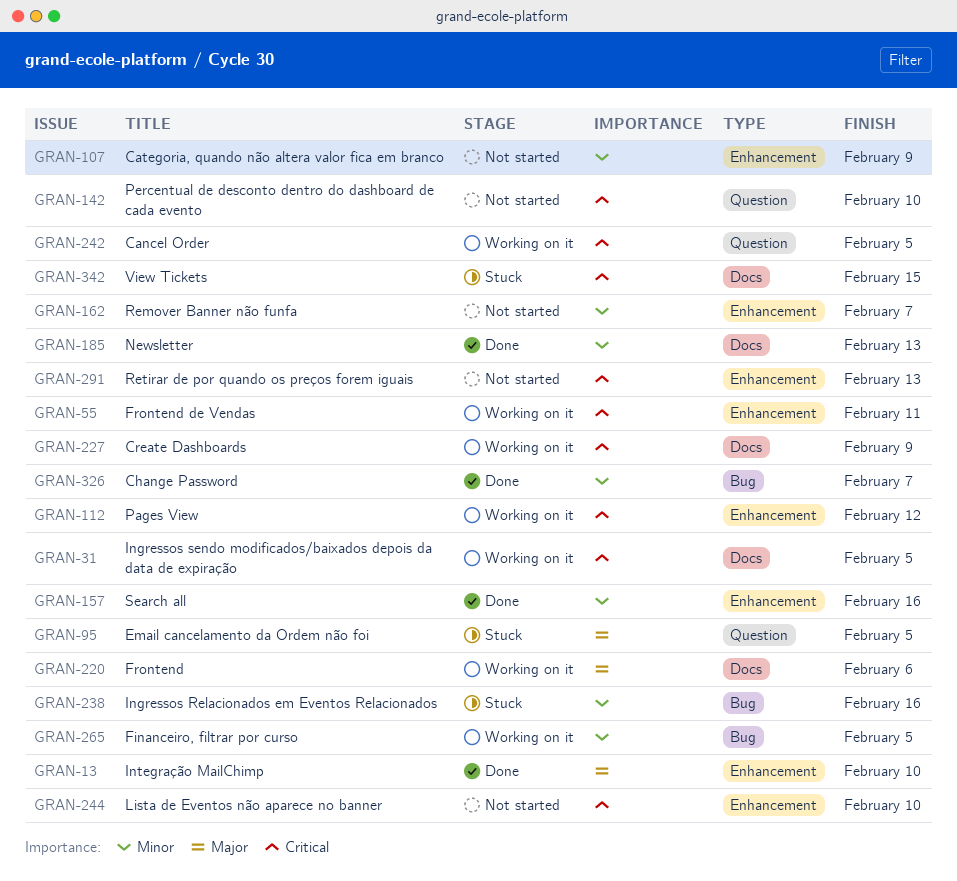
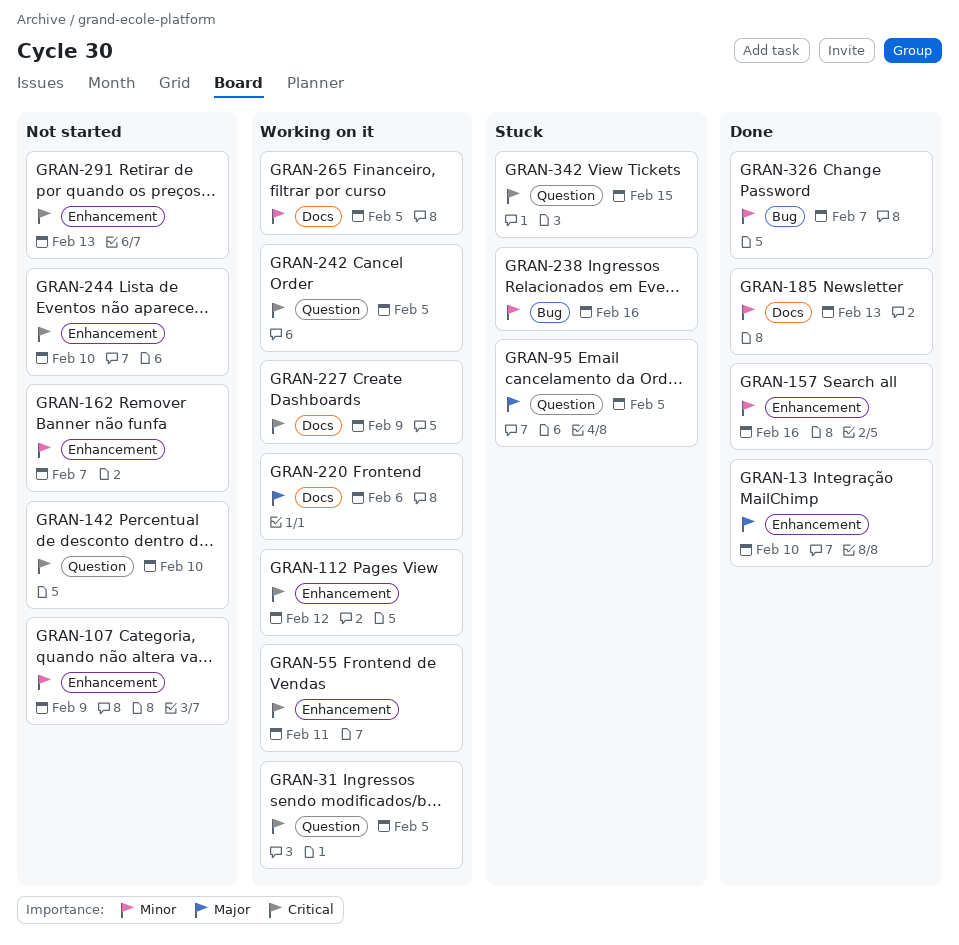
GRAN-31, label: Docs -> Question
GRAN-265, label: Bug -> Docs
GRAN-342, label: Docs -> Question

